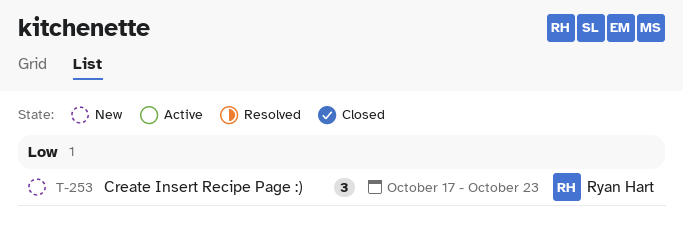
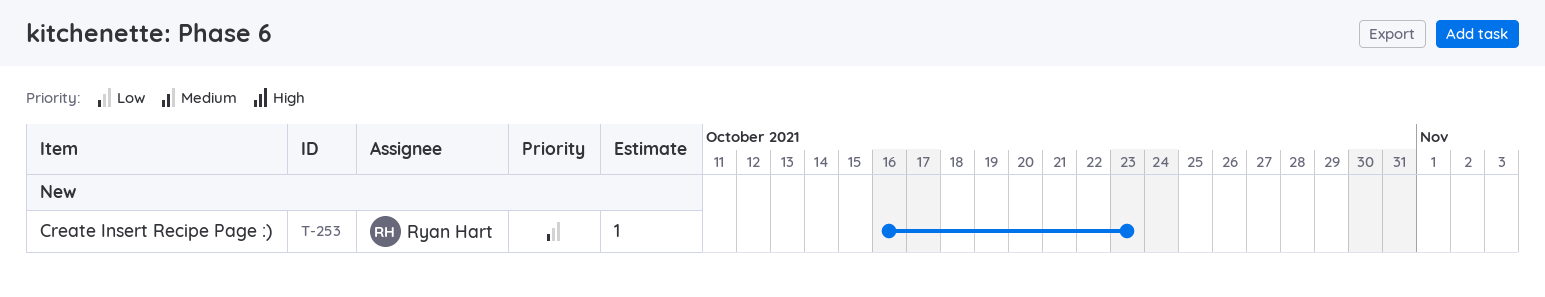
T-253, estimate: 3 -> 1
T-253, start: Oct 17 -> Oct 16

